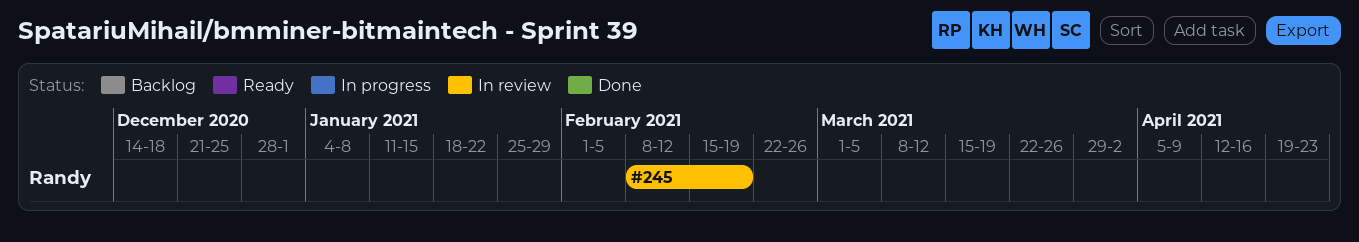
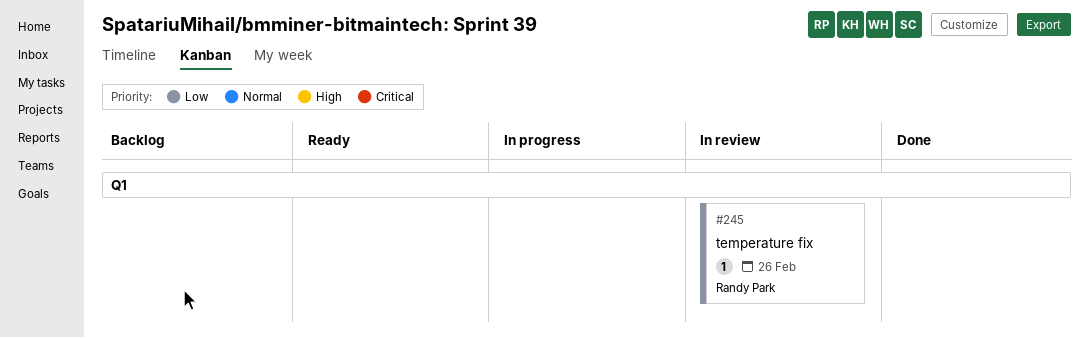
#245, due: Feb 19 -> Feb 26

